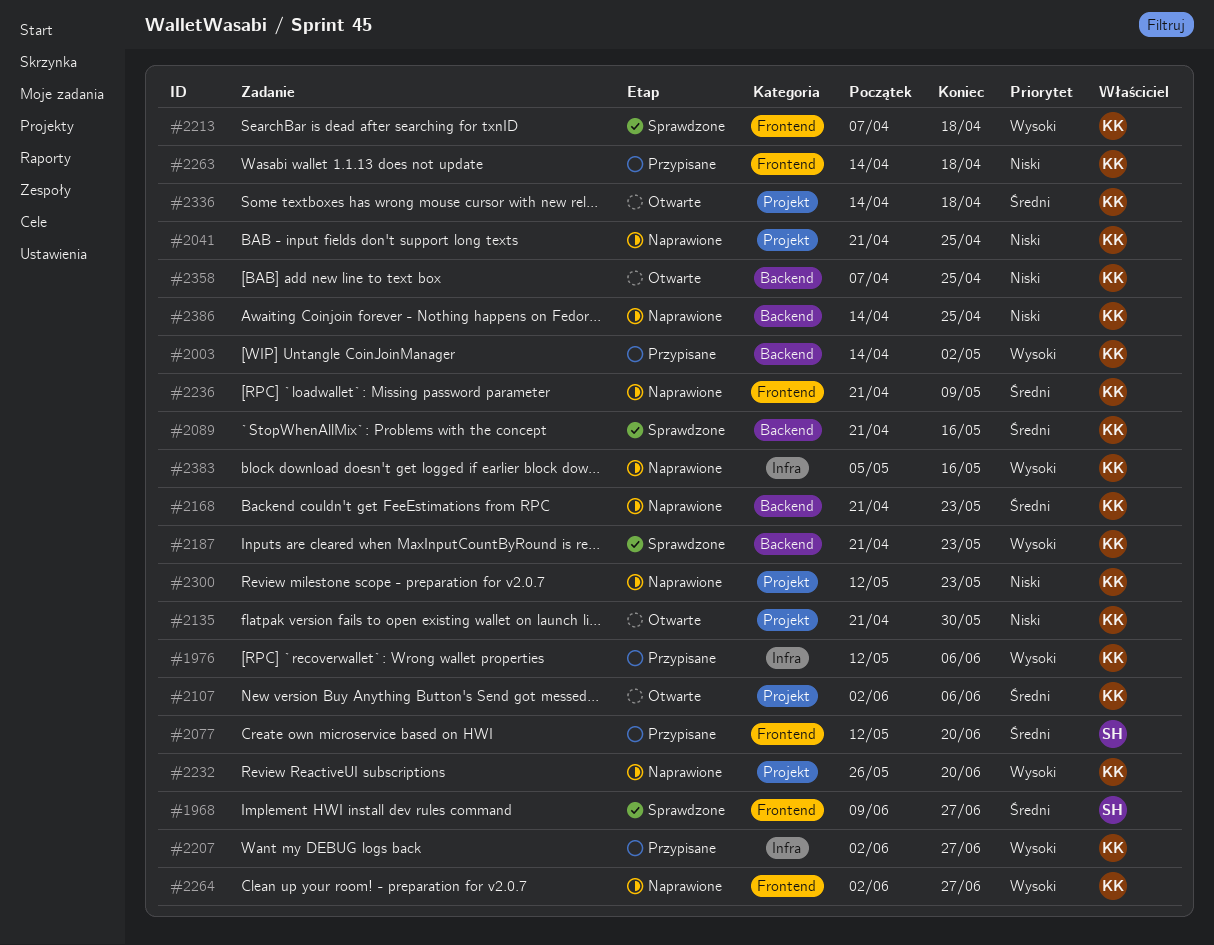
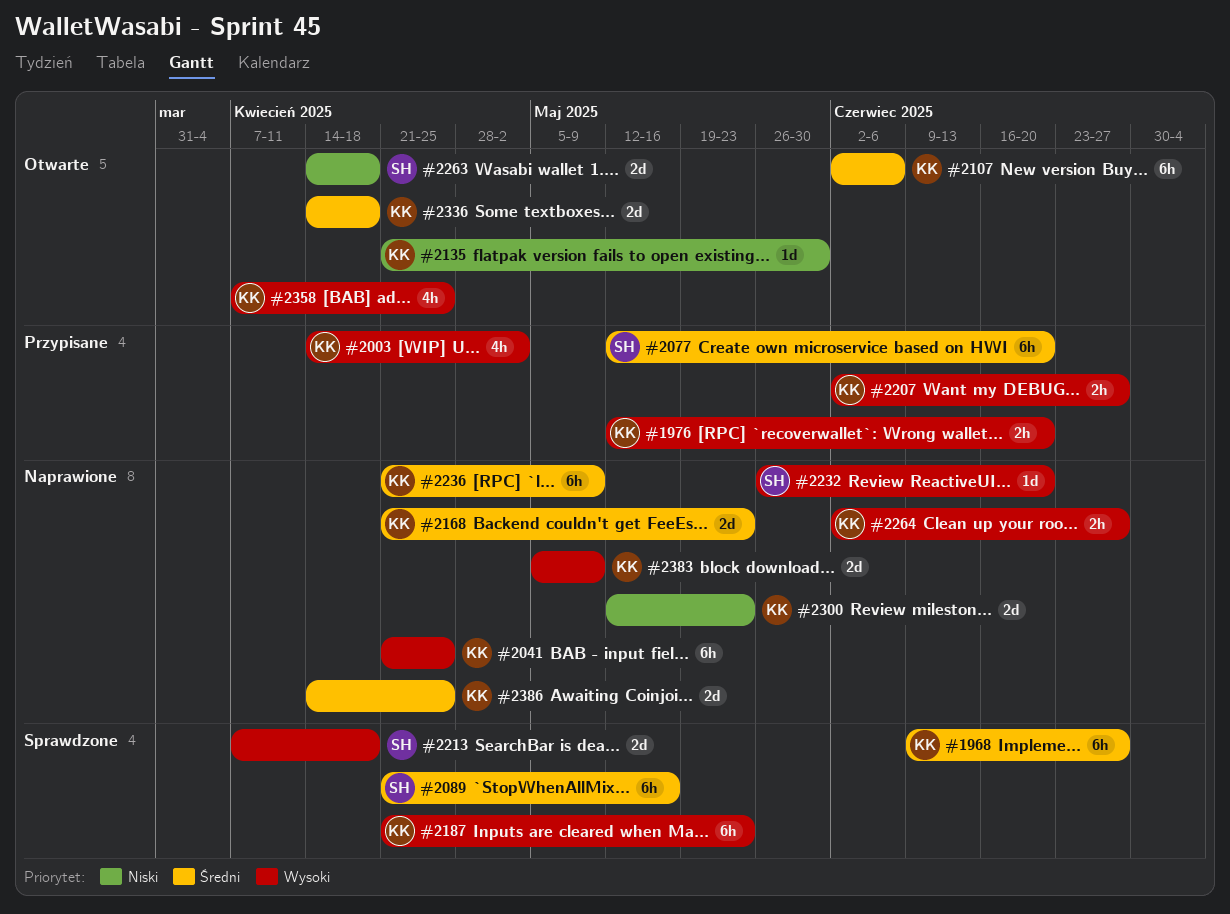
#1968, owner: SH -> KK
#1976, due: Jun 6 -> Jun 20
#2041, priority: Niski -> Wysoki
#2089, owner: KK -> SH
#2213, owner: KK -> SH
#2232, owner: KK -> SH
#2263, status: Przypisane -> Otwarte
#2263, owner: KK -> SH
#2358, priority: Niski -> Wysoki
#2383, due: May 16 -> May 9
#2386, priority: Niski -> Średni

